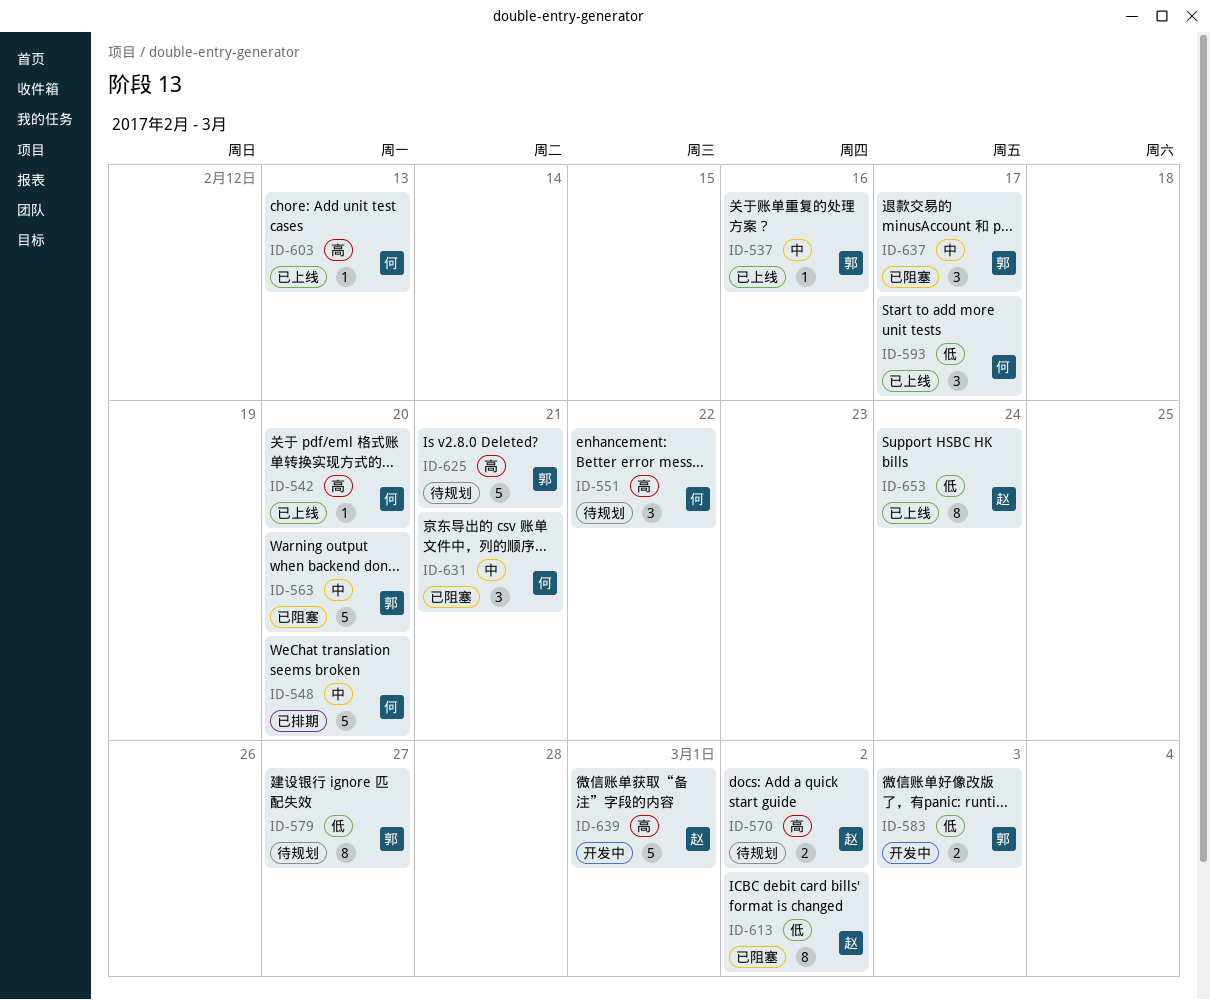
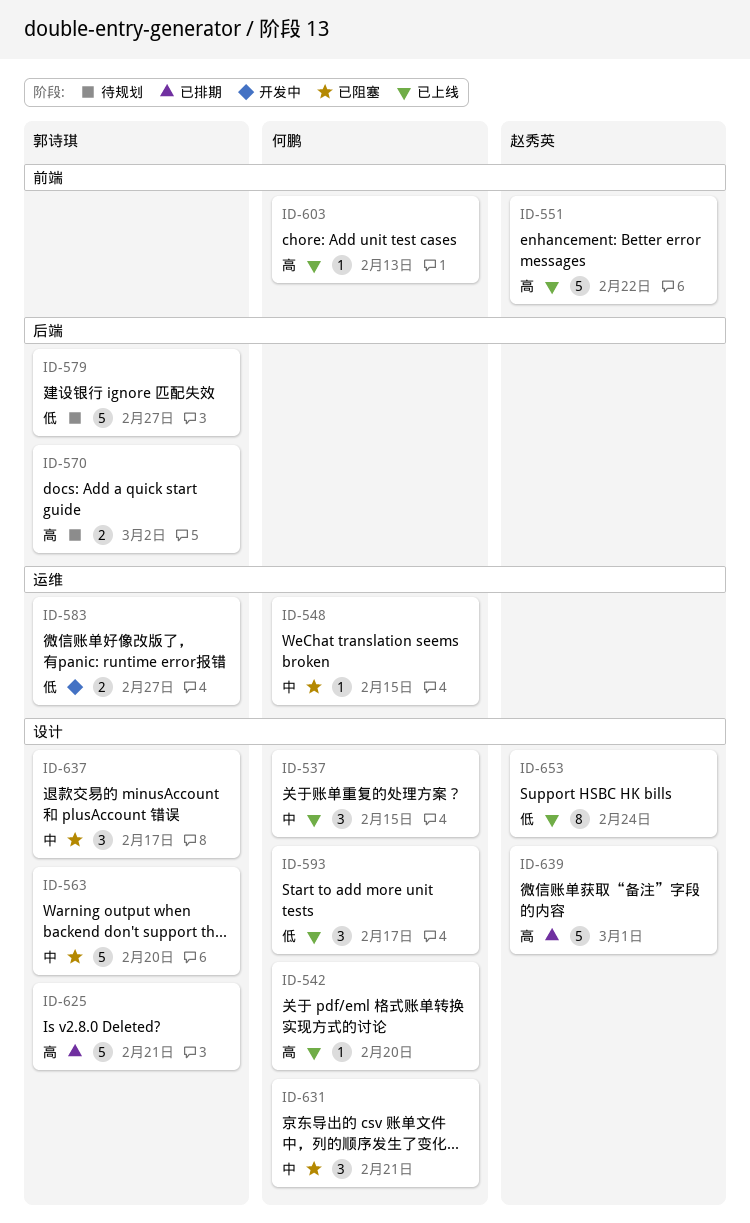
ID-537, owner: 郭诗琪 -> 何鹏
ID-537, estimate: 1 -> 3
ID-537, due: Feb 16 -> Feb 15
ID-548, status: 已排期 -> 已阻塞
ID-548, estimate: 5 -> 1
ID-548, due: Feb 20 -> Feb 15
ID-551, status: 待规划 -> 已上线
ID-551, owner: 何鹏 -> 赵秀英
ID-551, estimate: 3 -> 5
ID-570, owner: 赵秀英 -> 郭诗琪
ID-579, estimate: 8 -> 5
ID-583, due: Mar 3 -> Feb 27
ID-613: present -> none
ID-625, status: 待规划 -> 已排期
ID-639, status: 开发中 -> 已排期

